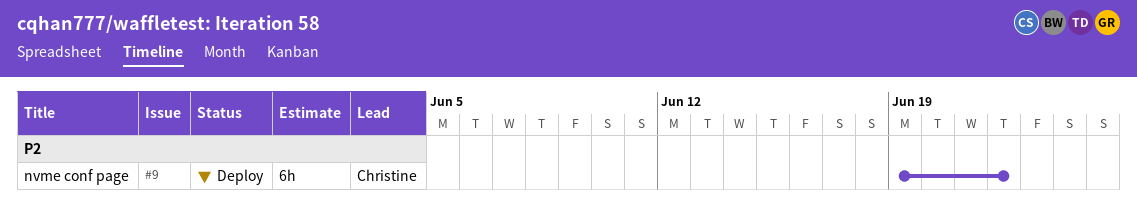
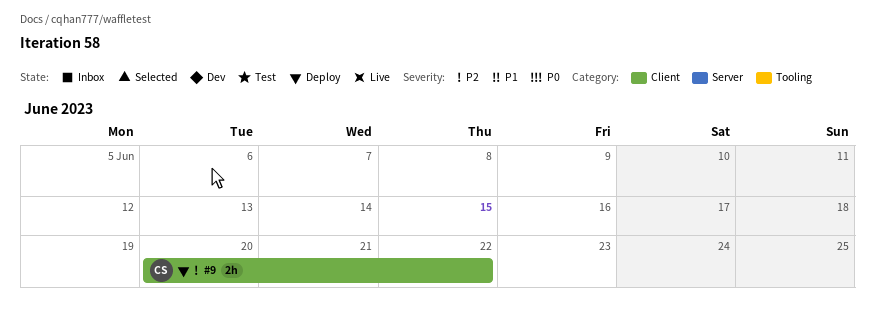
#9, estimate: 6h -> 2h
#9, start: Jun 19 -> Jun 20

